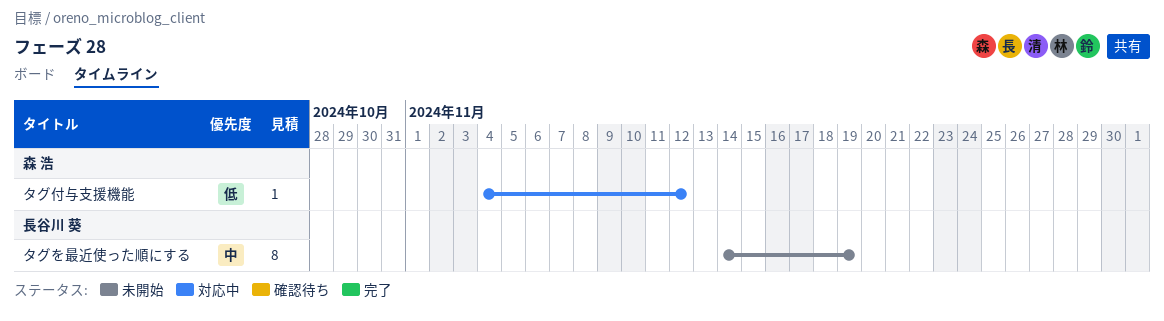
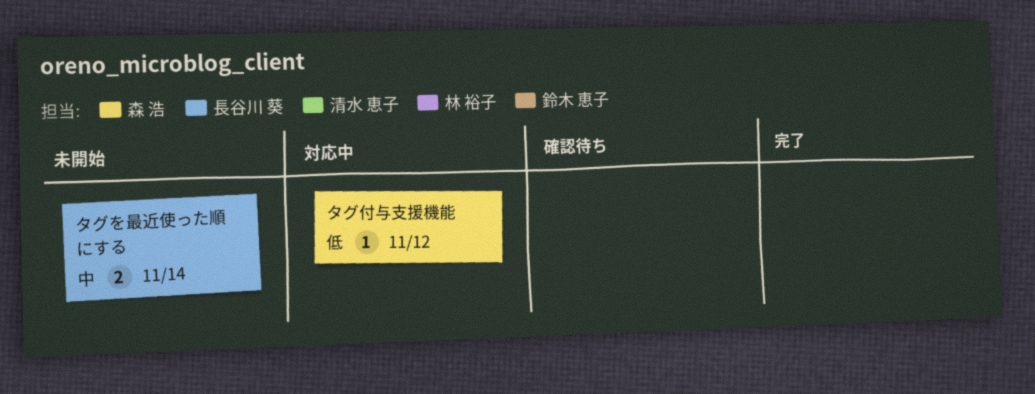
タグを最近使った順にする, estimate: 8 -> 2
タグを最近使った順にする, due: Nov 19 -> Nov 14

